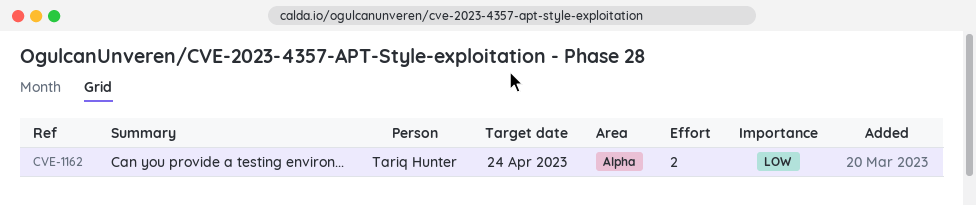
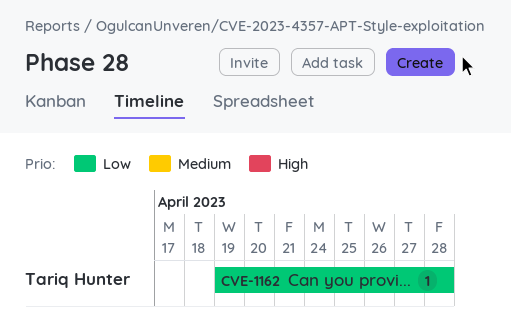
CVE-1162, estimate: 2 -> 1
CVE-1162, due: Apr 24 -> Apr 28

